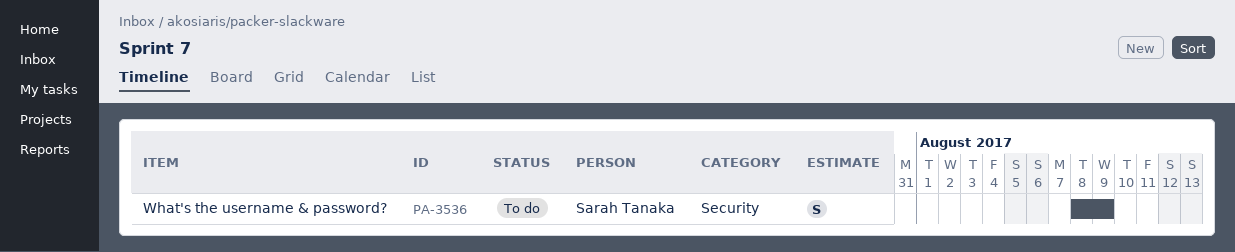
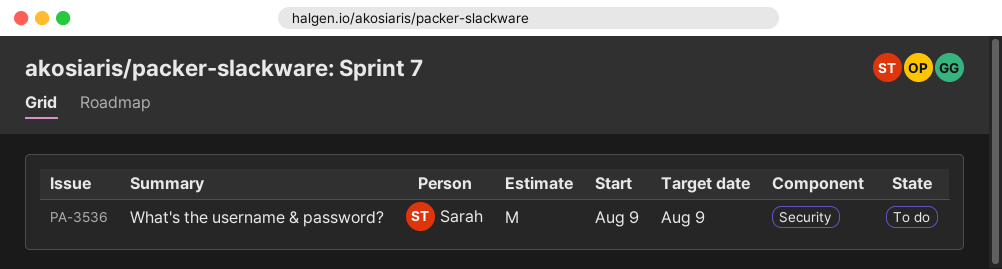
PA-3536, estimate: S -> M
PA-3536, start: Aug 8 -> Aug 9

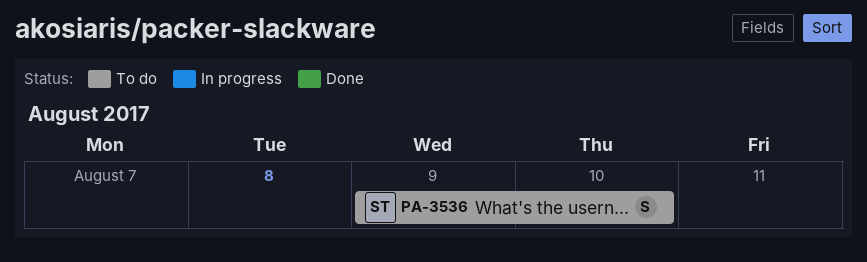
PA-3536, estimate: M -> S
PA-3536, due: Aug 9 -> Aug 10

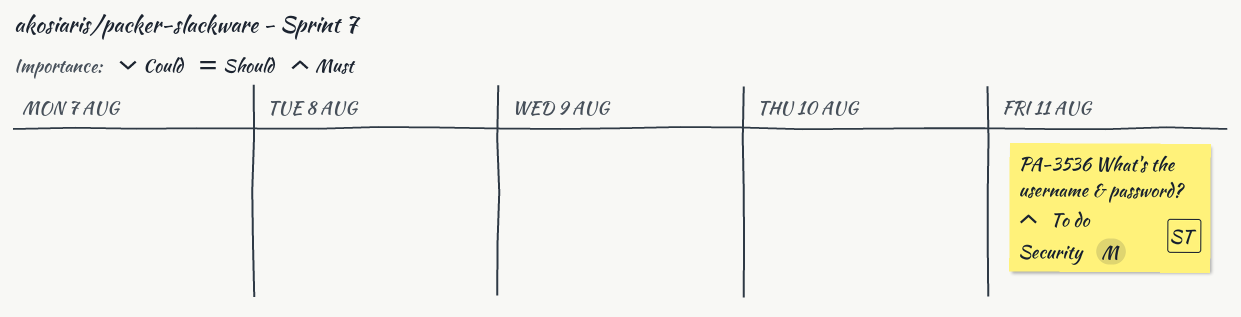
PA-3536, estimate: S -> M
PA-3536, due: Aug 10 -> Aug 11

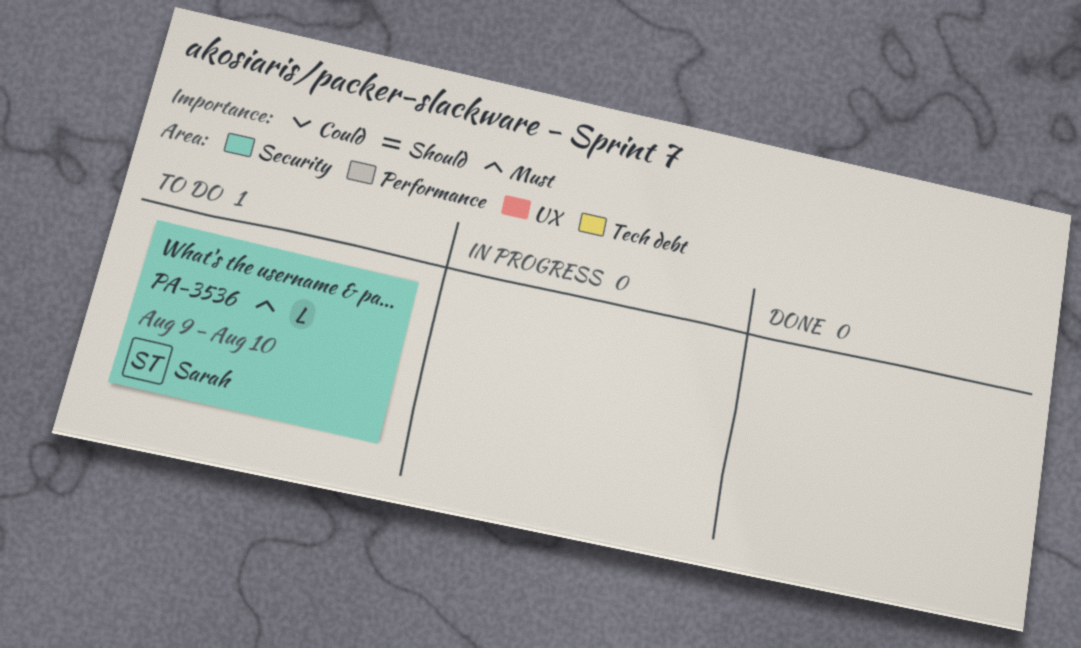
PA-3536, estimate: M -> L
PA-3536, due: Aug 11 -> Aug 10

